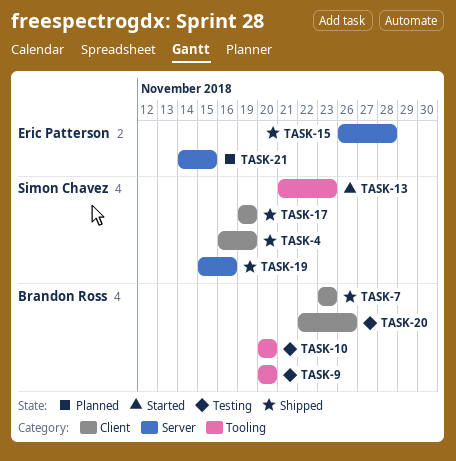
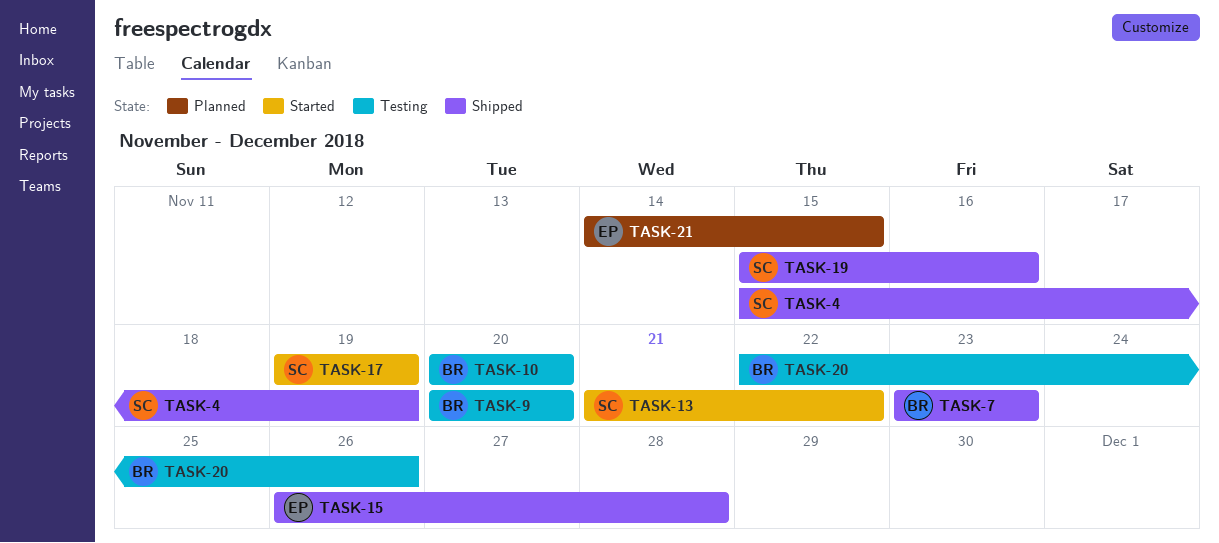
TASK-4, start: Nov 16 -> Nov 15
TASK-13, due: Nov 23 -> Nov 22
TASK-17, status: Shipped -> Started

